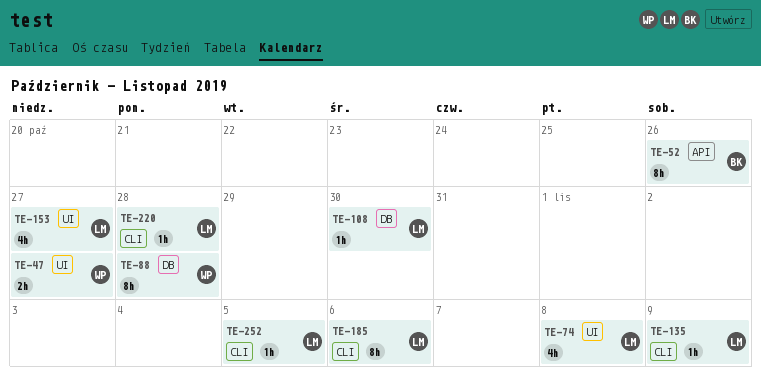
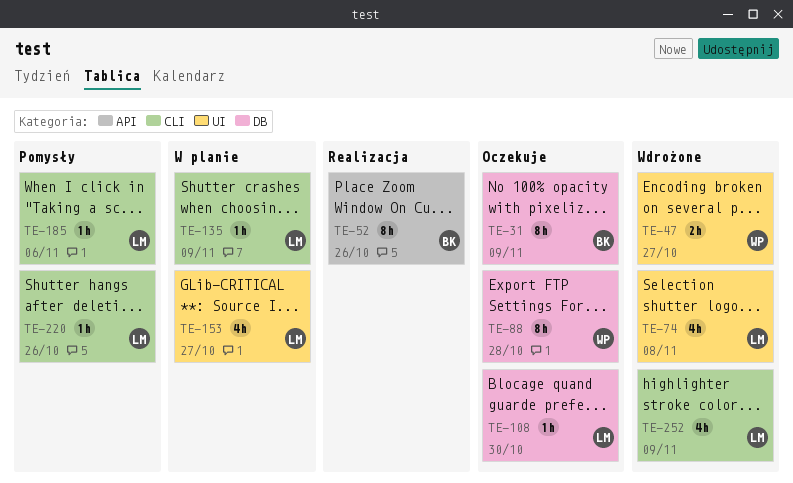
TE-31: none -> present
TE-185, estimate: 8h -> 1h
TE-220, due: Oct 28 -> Oct 26
TE-252, estimate: 1h -> 4h
TE-252, due: Nov 5 -> Nov 9

